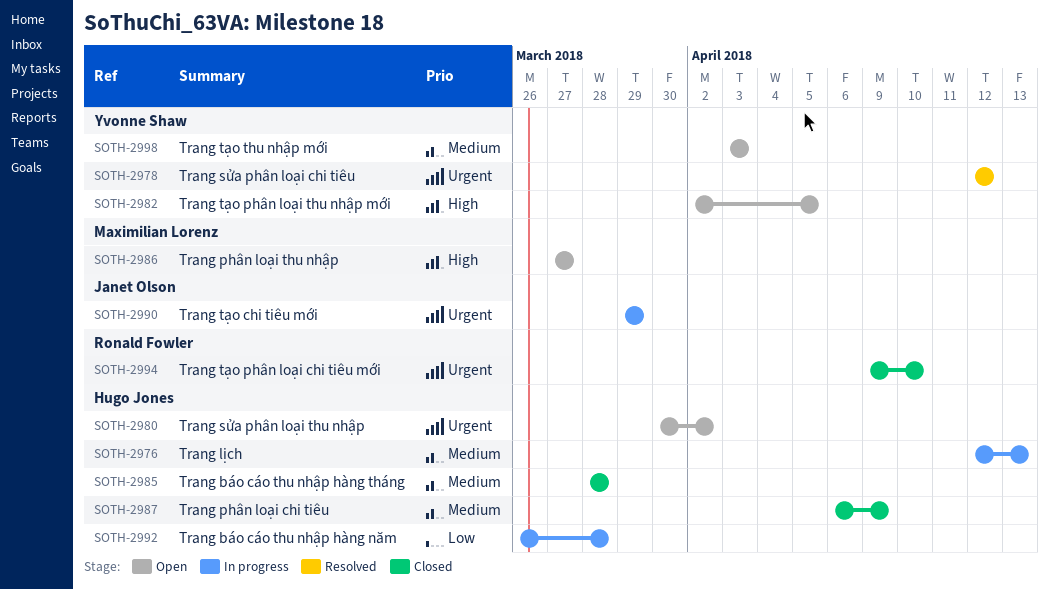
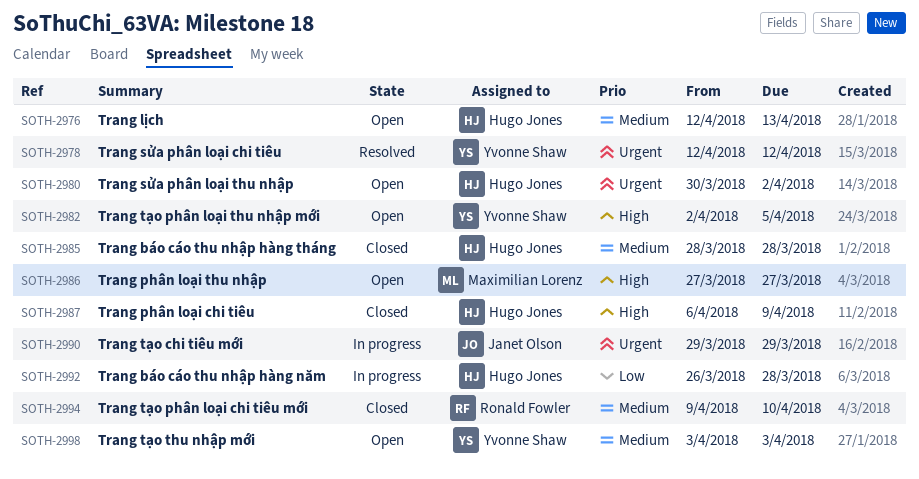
SOTH-2976, status: In progress -> Open
SOTH-2987, priority: Medium -> High
SOTH-2994, priority: Urgent -> Medium

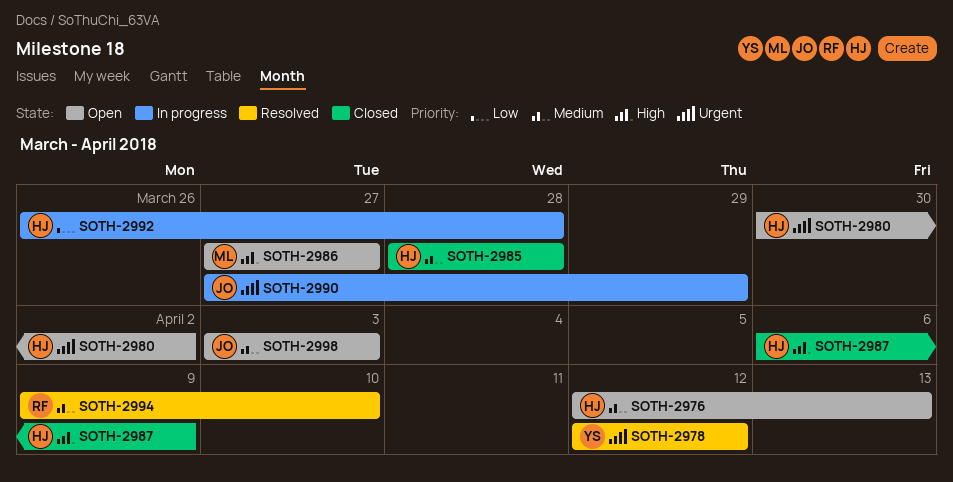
SOTH-2982: present -> none
SOTH-2990, start: Mar 29 -> Mar 27
SOTH-2994, status: Closed -> Resolved
SOTH-2998, owner: Yvonne Shaw -> Janet Olson

